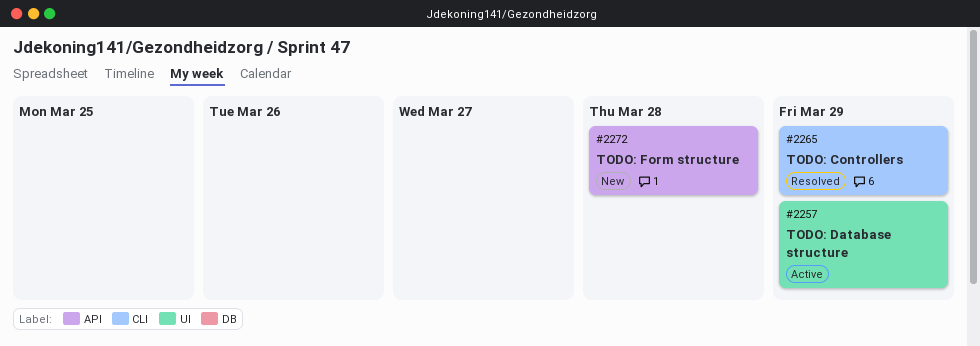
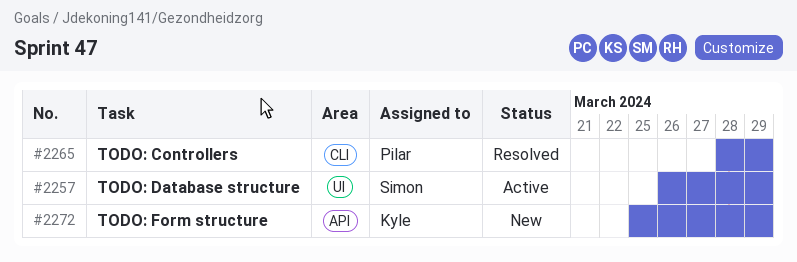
#2272, due: Mar 28 -> Mar 29

